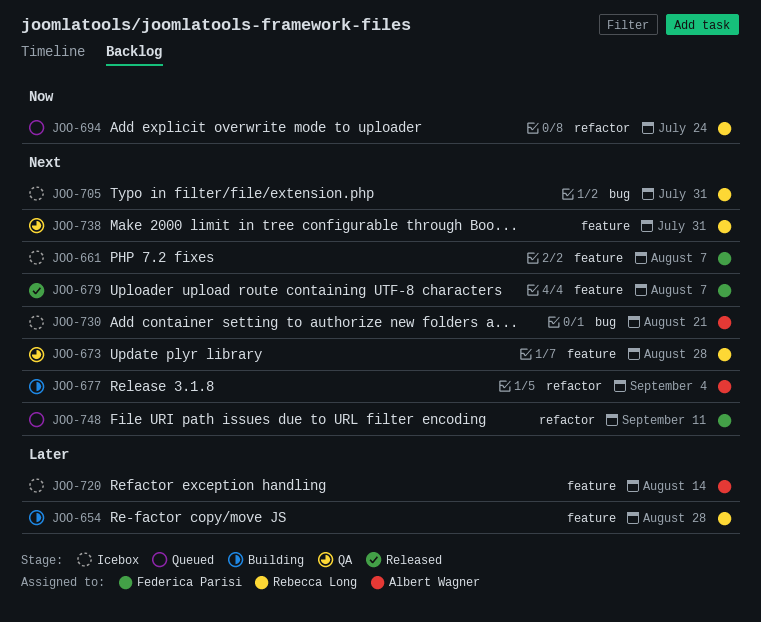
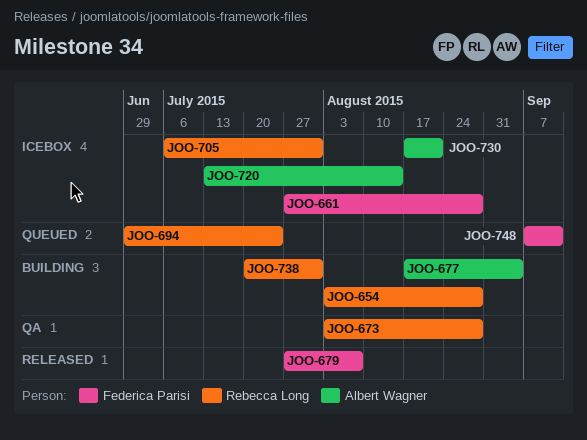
JOO-661, due: Aug 7 -> Aug 28
JOO-738, status: QA -> Building

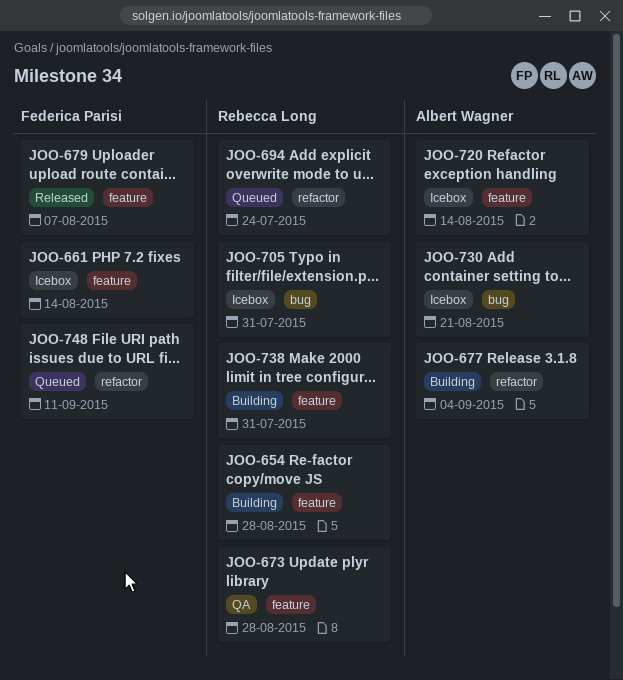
JOO-661, due: Aug 28 -> Aug 14

